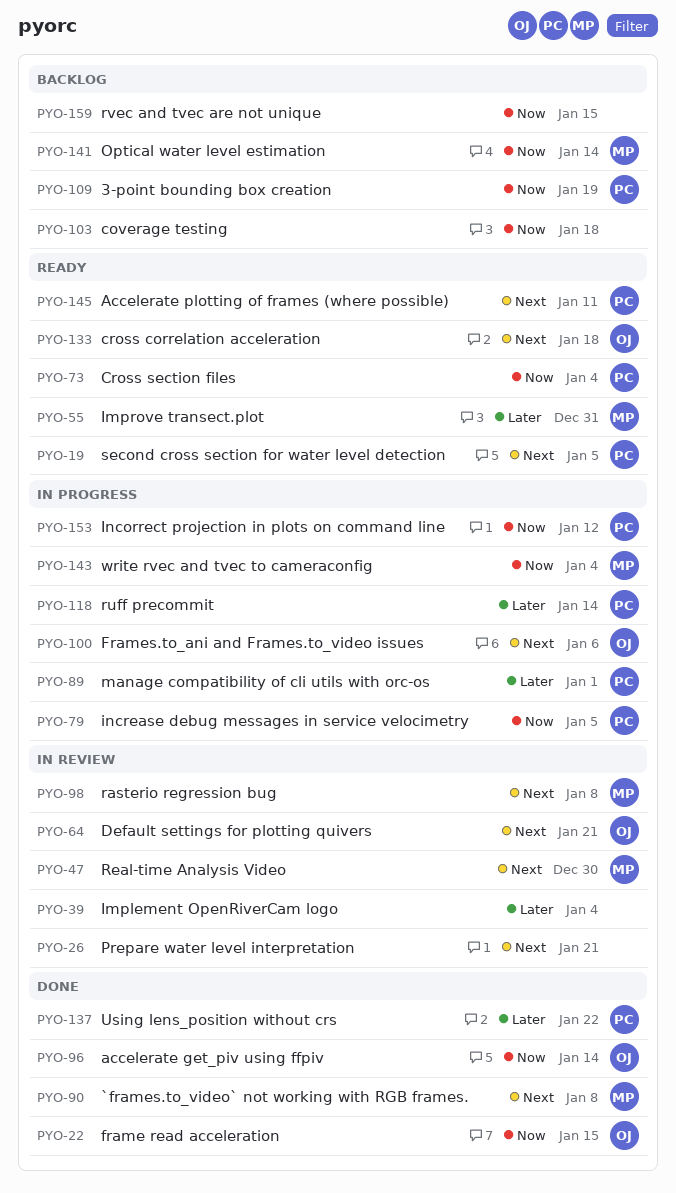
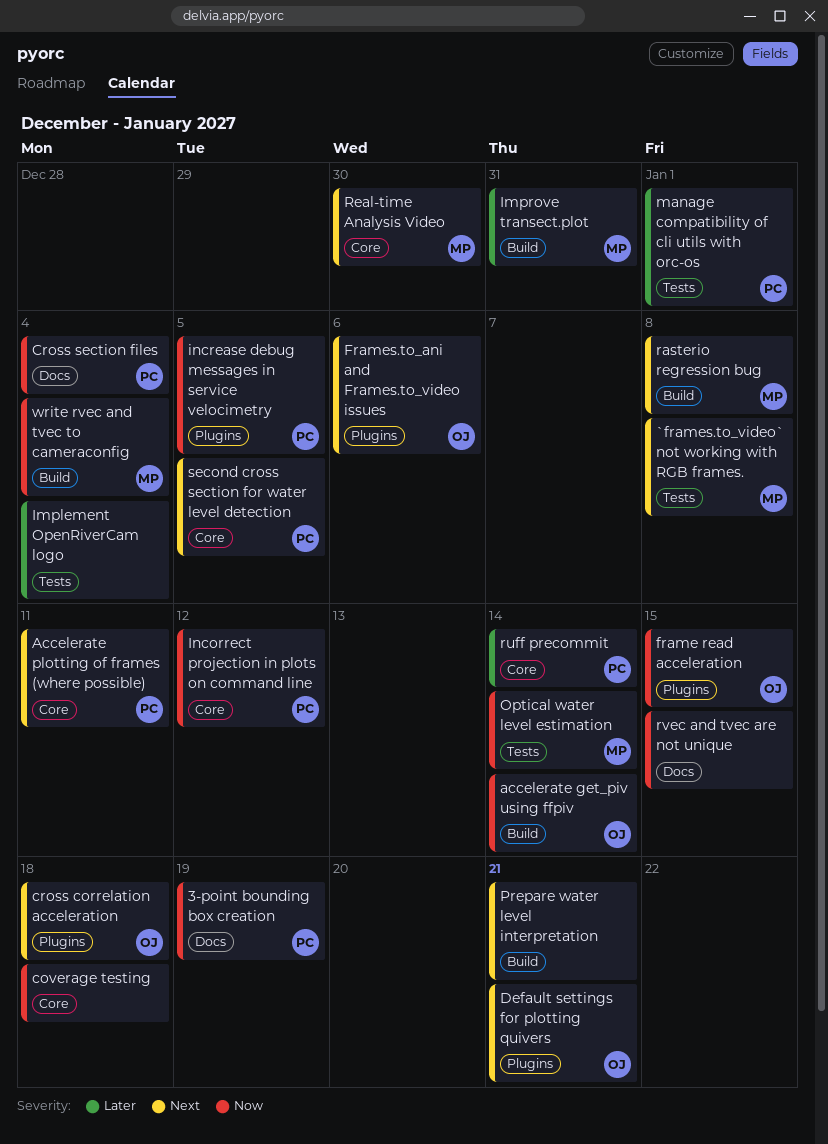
Using lens_position without crs: present -> none

